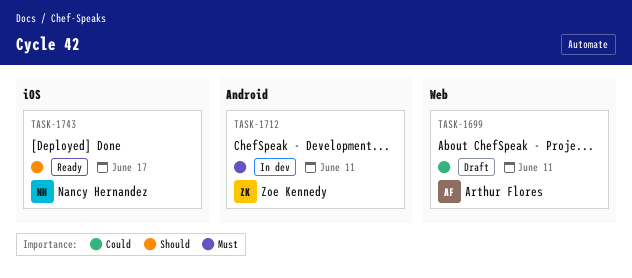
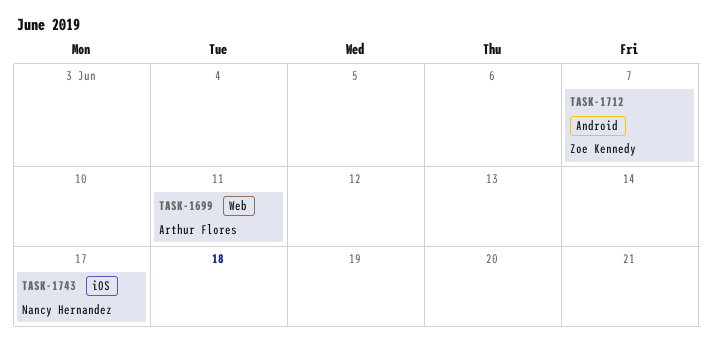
TASK-1712, due: Jun 11 -> Jun 7

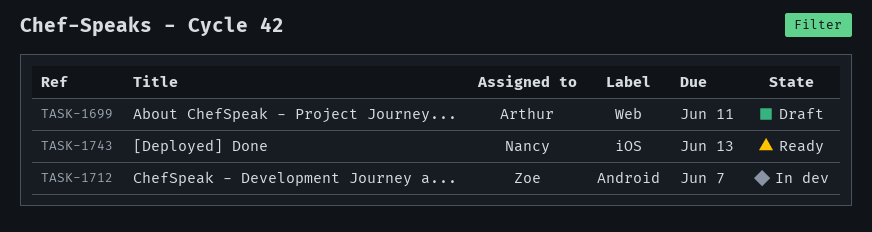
TASK-1743, due: Jun 17 -> Jun 13

